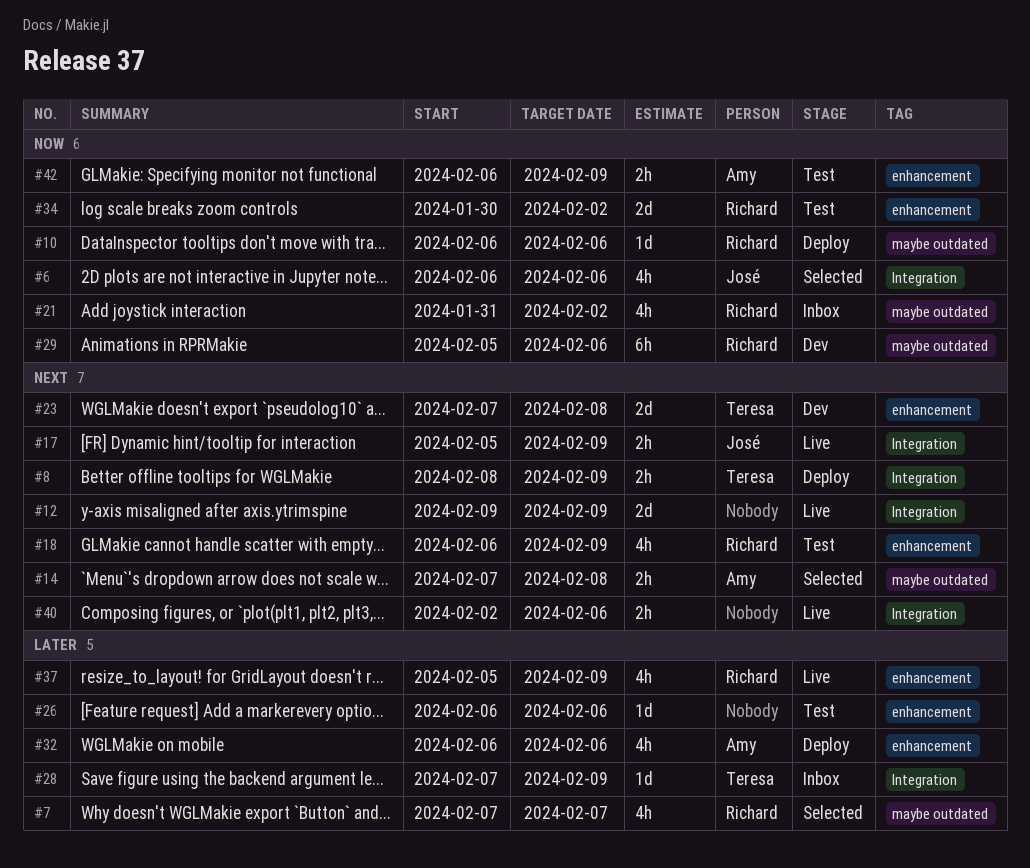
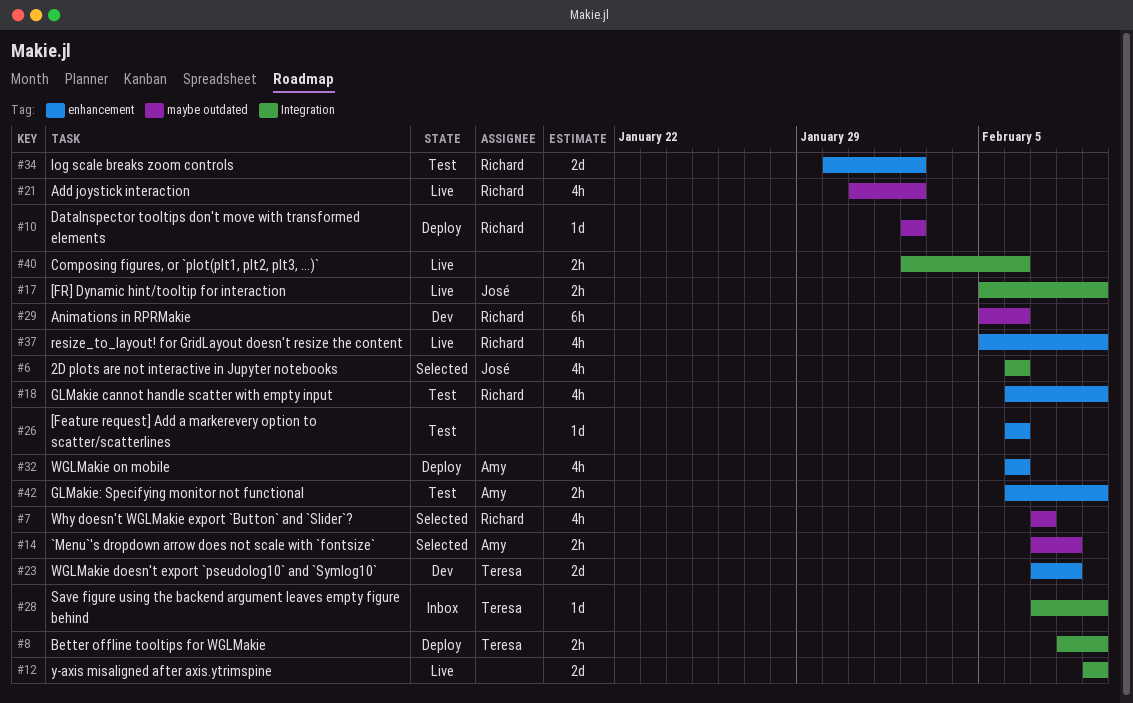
#10, start: Feb 6 -> Feb 2
#10, due: Feb 6 -> Feb 2
#21, status: Inbox -> Live

